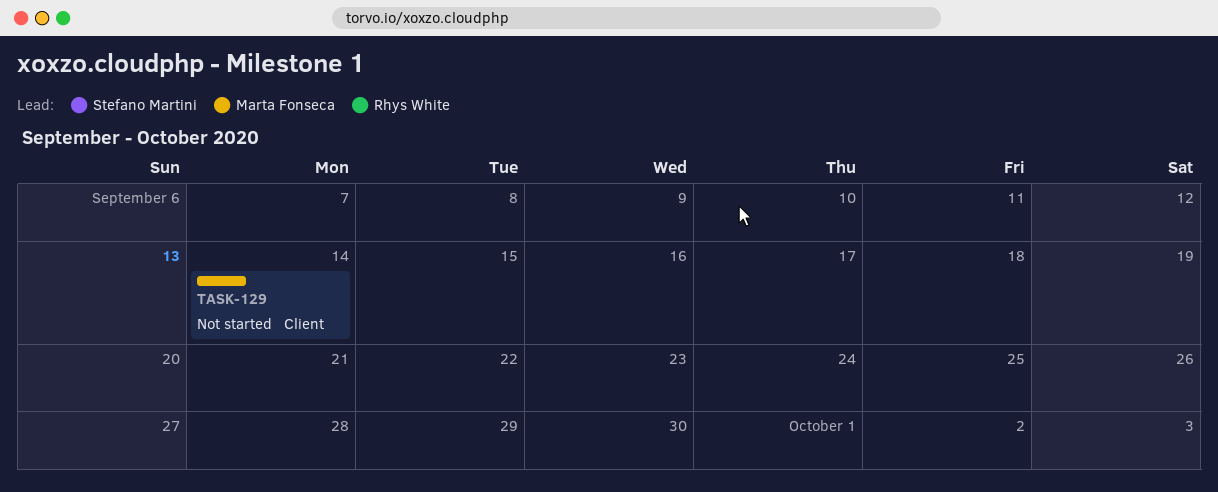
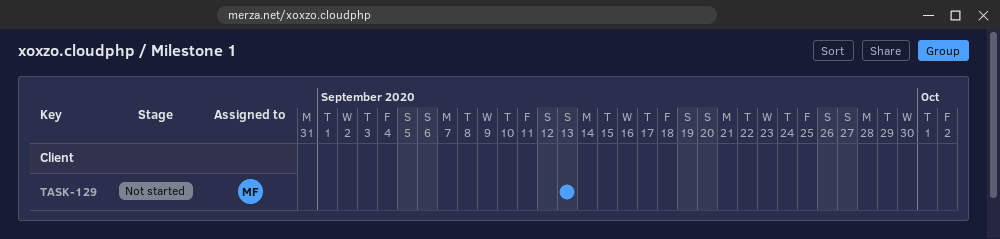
TASK-129, due: Sep 14 -> Sep 13

